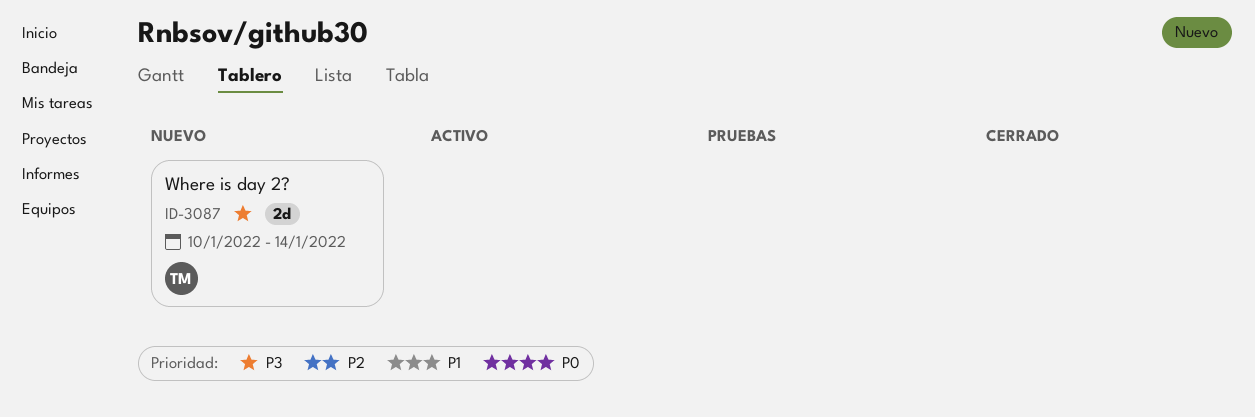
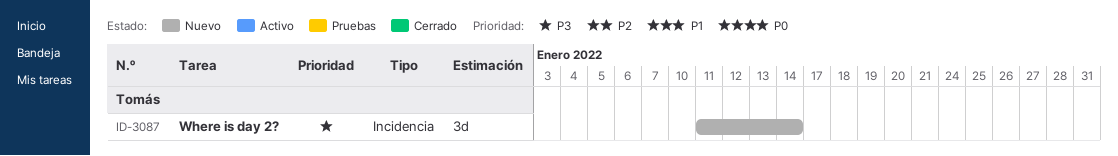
ID-3087, estimate: 2d -> 3d
ID-3087, start: Jan 10 -> Jan 11

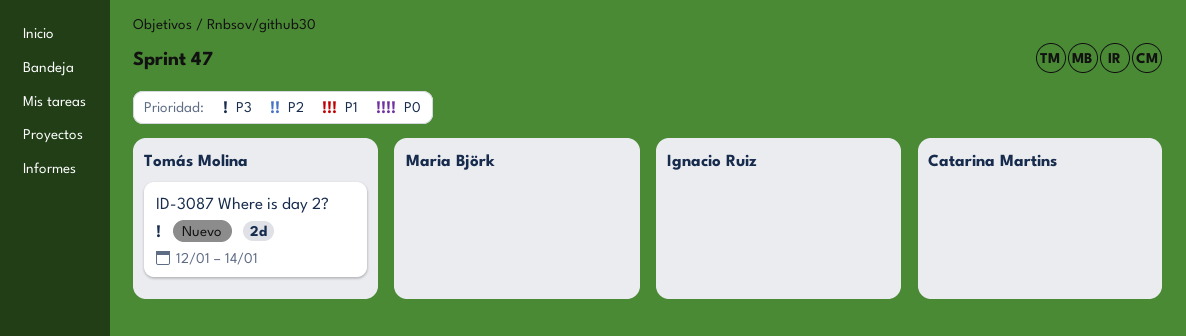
ID-3087, estimate: 3d -> 2d
ID-3087, start: Jan 11 -> Jan 12

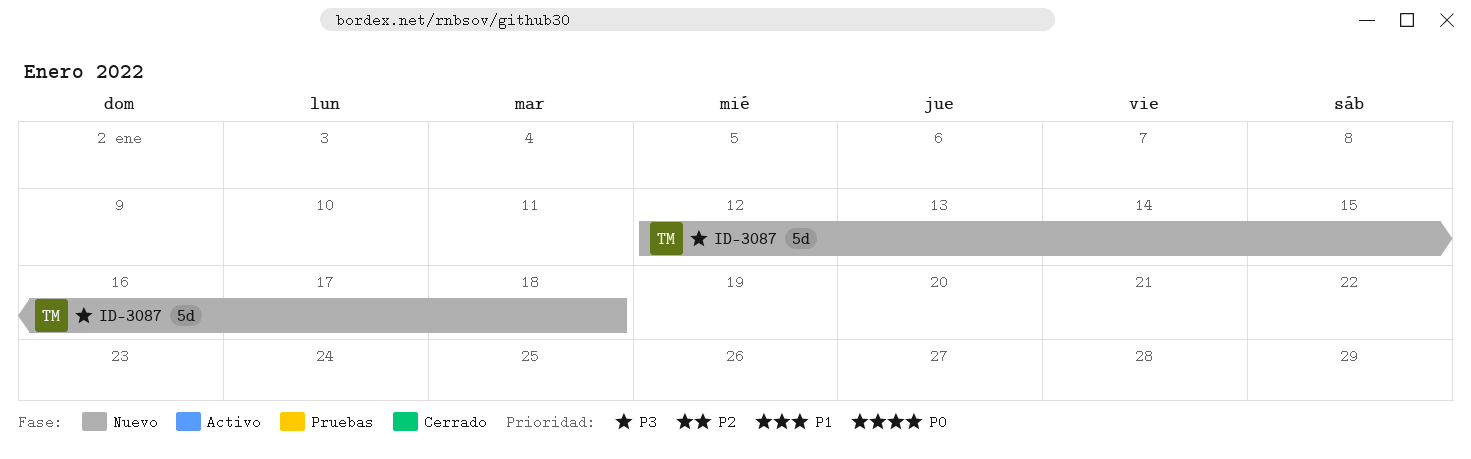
ID-3087, estimate: 2d -> 5d
ID-3087, due: Jan 14 -> Jan 18

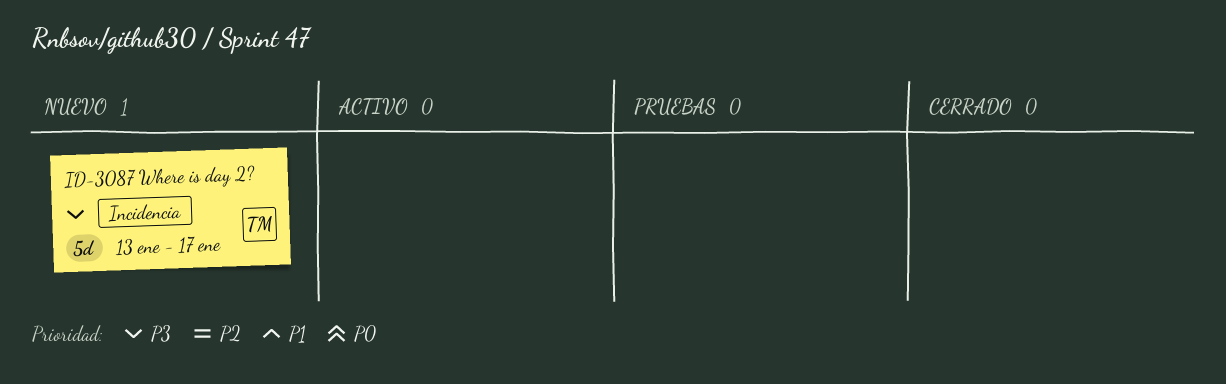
ID-3087, start: Jan 12 -> Jan 13
ID-3087, due: Jan 18 -> Jan 17

